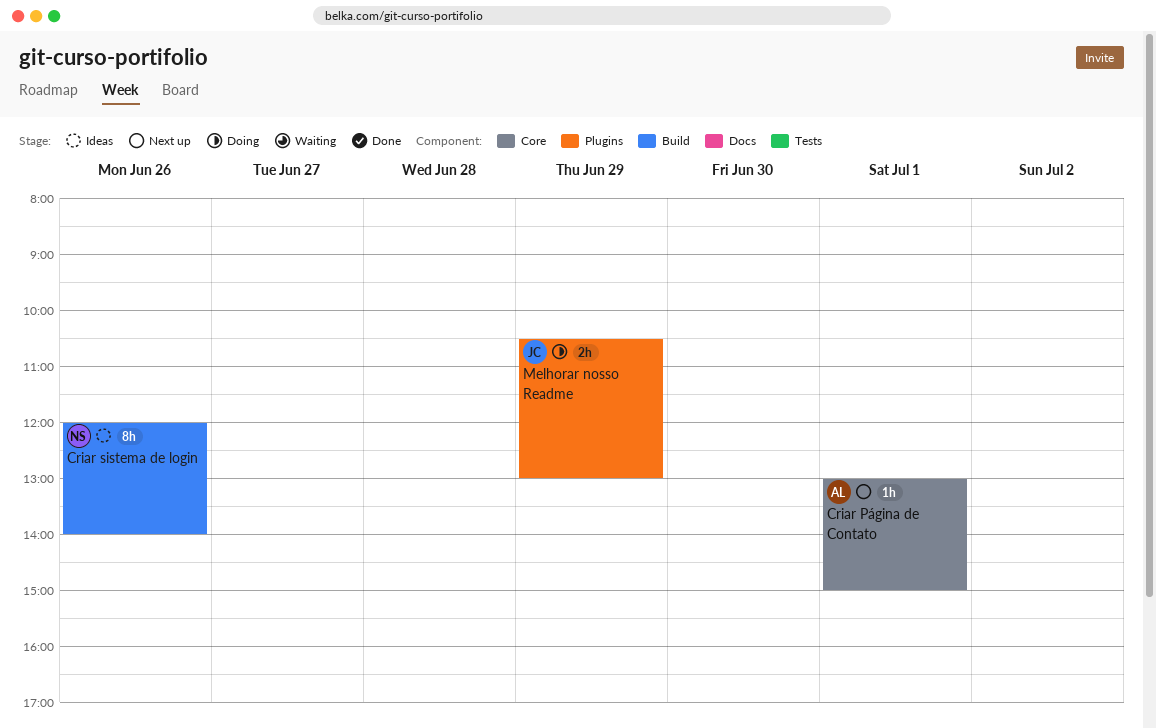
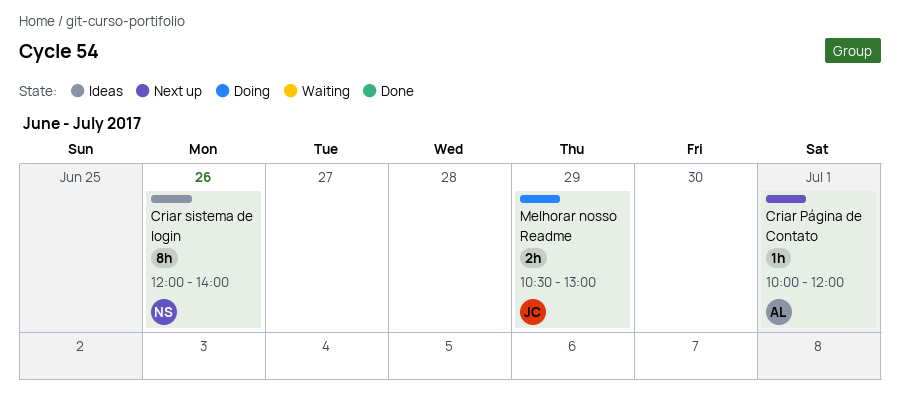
Criar Página de Contato, begins: 13:00 -> 10:00
Criar Página de Contato, ends: 15:00 -> 12:00

